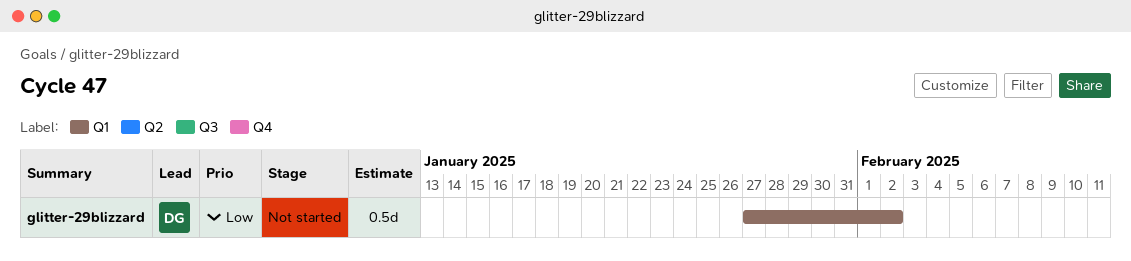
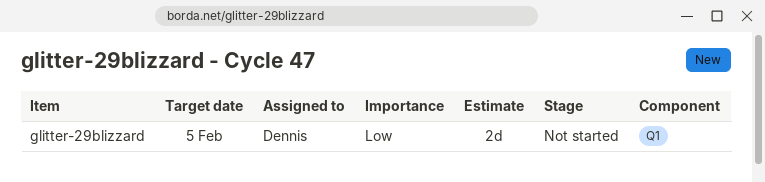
glitter-29blizzard, estimate: 0.5d -> 2d
glitter-29blizzard, due: Feb 2 -> Feb 5

